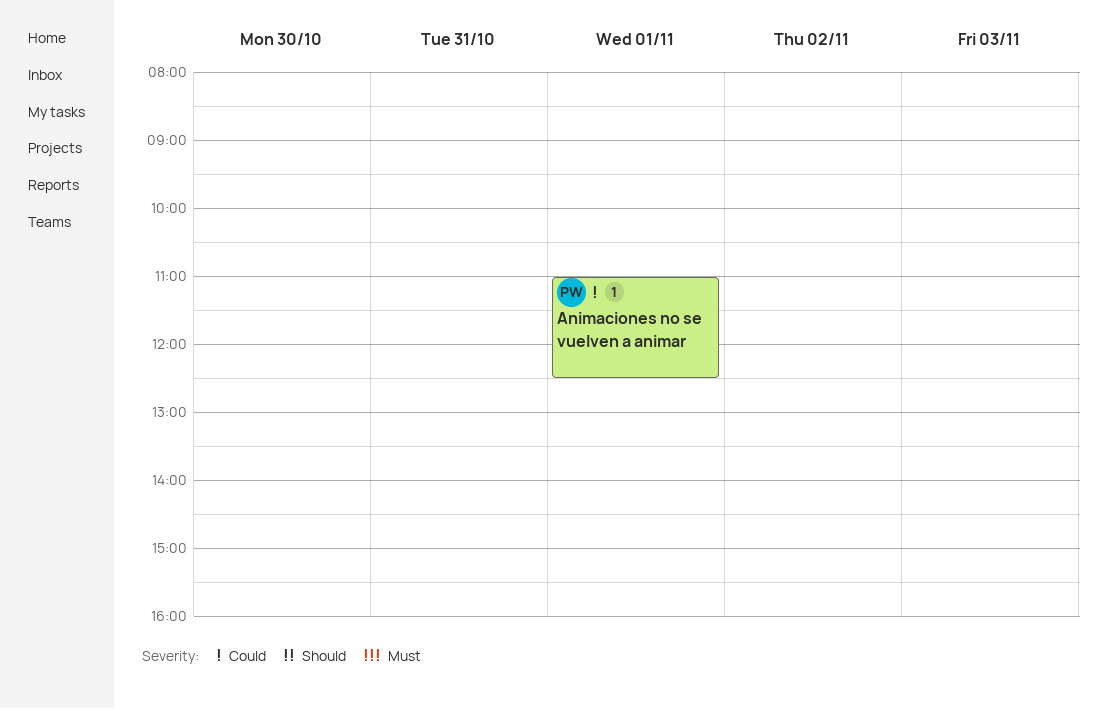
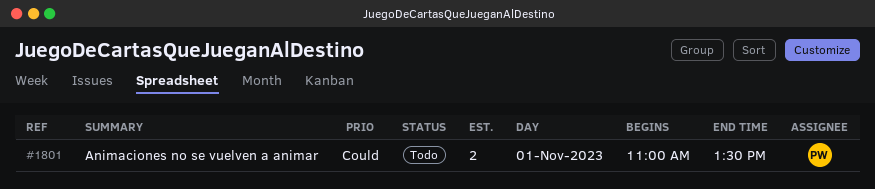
Animaciones no se vuelven a animar, estimate: 1 -> 2
Animaciones no se vuelven a animar, ends: 12:30 -> 13:30

